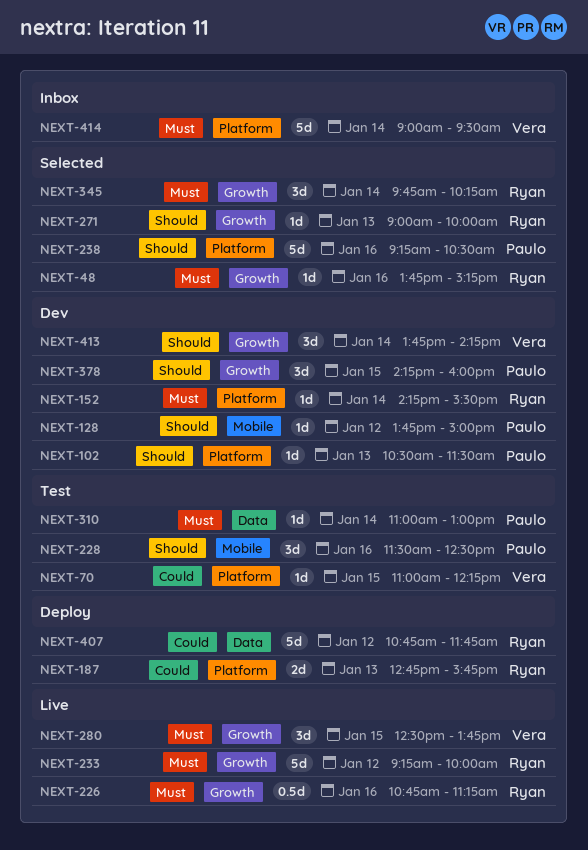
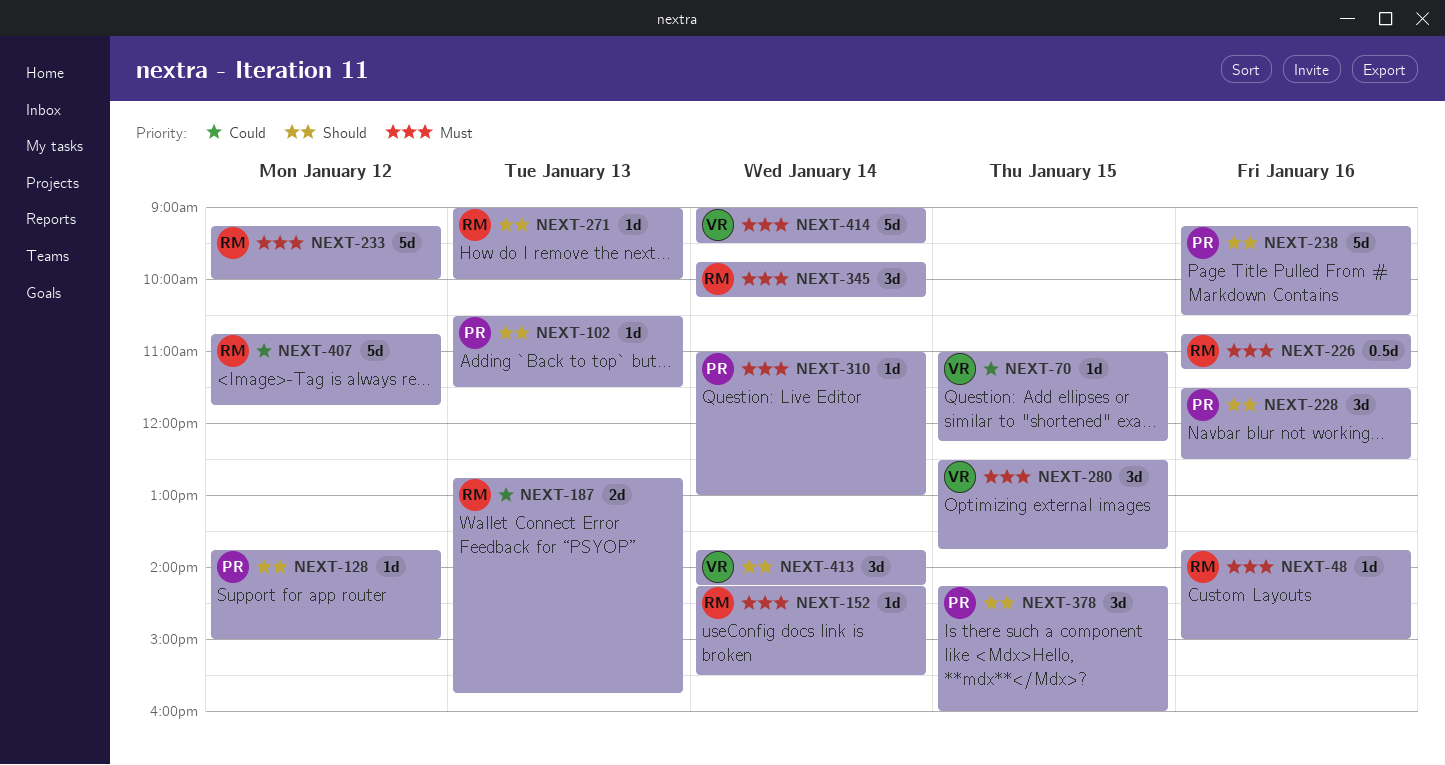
NEXT-48, ends: 15:15 -> 15:00

